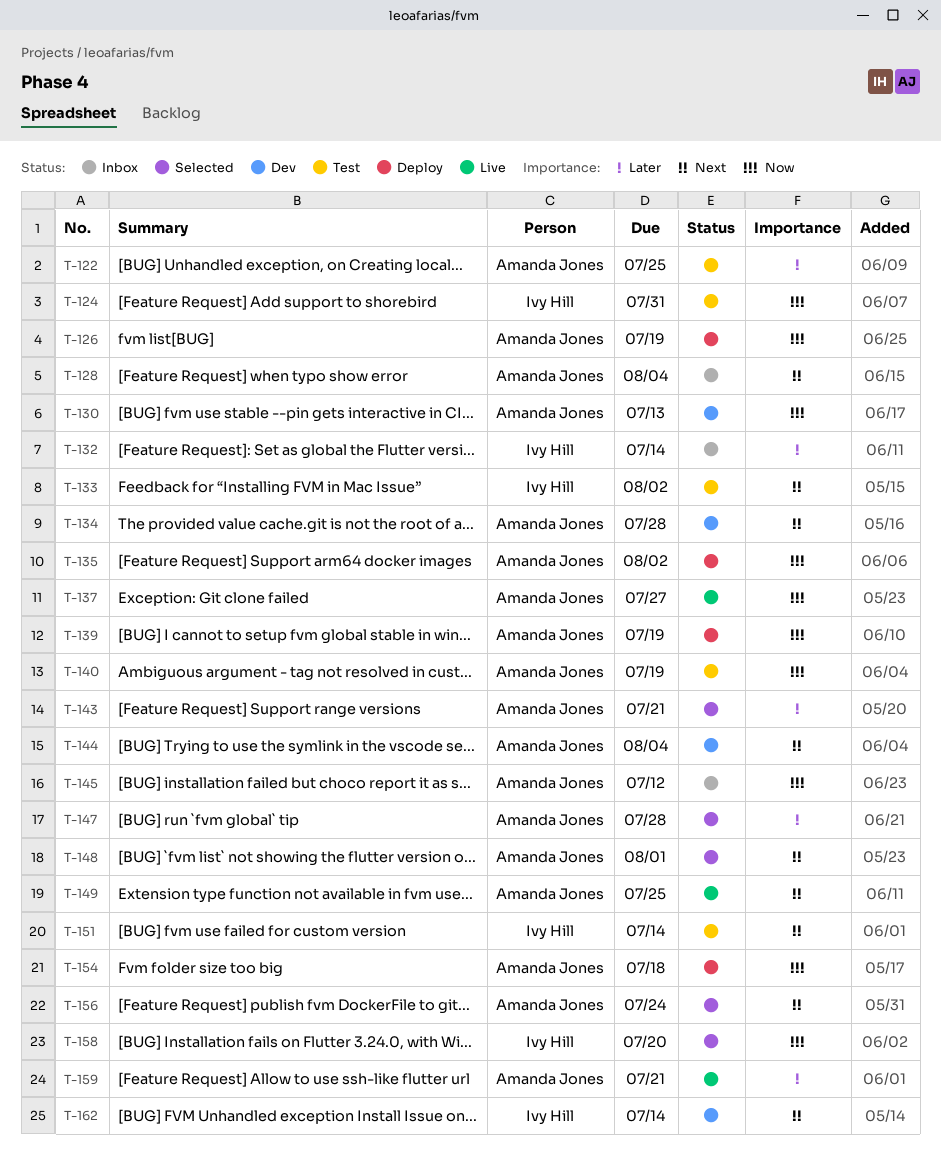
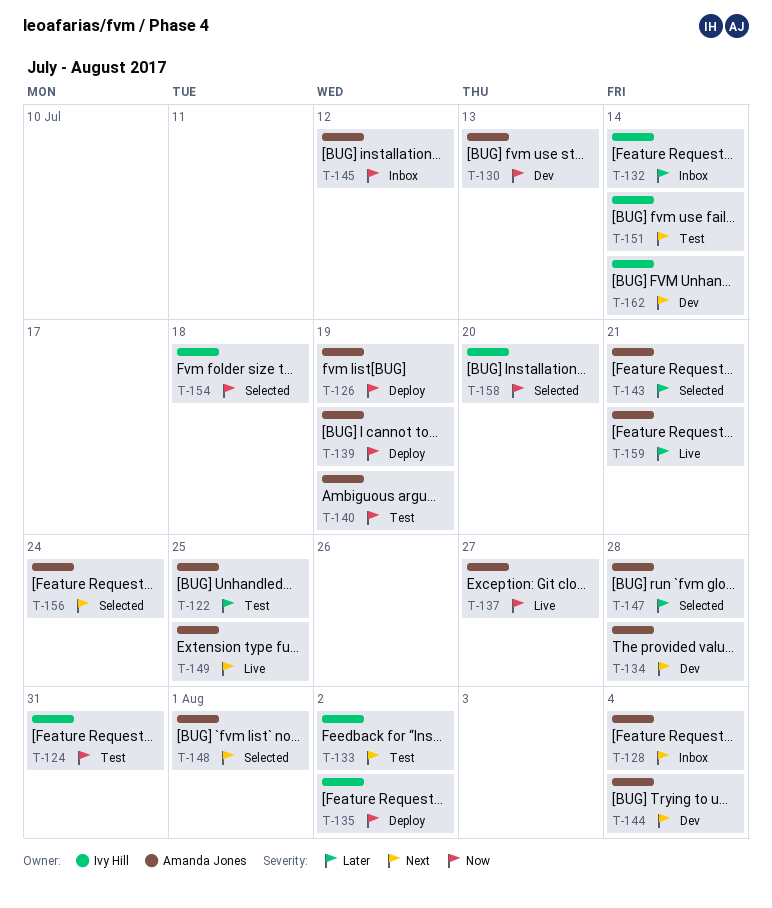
T-135, owner: Amanda Jones -> Ivy Hill
T-154, status: Deploy -> Selected
T-154, owner: Amanda Jones -> Ivy Hill

